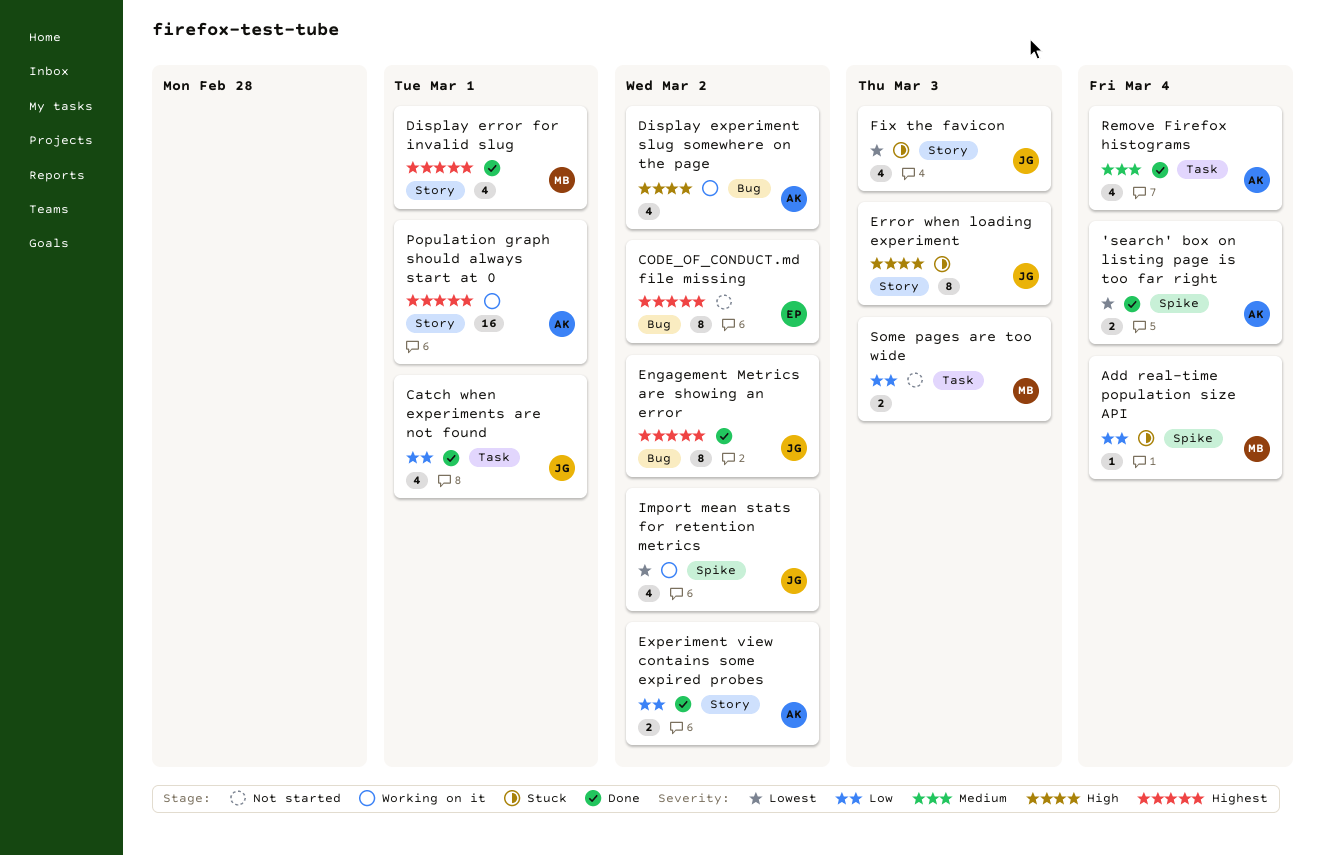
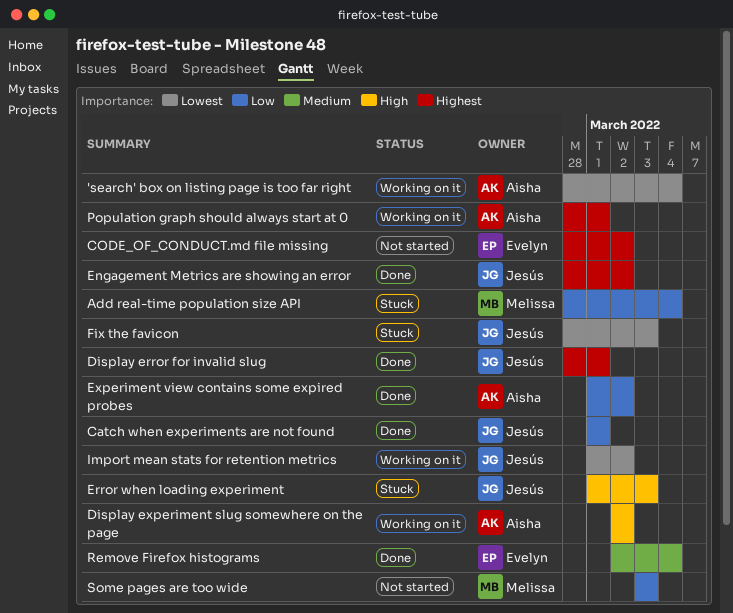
'search' box on listing page is too far right, status: Done -> Working on it
Display error for invalid slug, owner: Melissa -> Jesús
Remove Firefox histograms, owner: Aisha -> Evelyn

